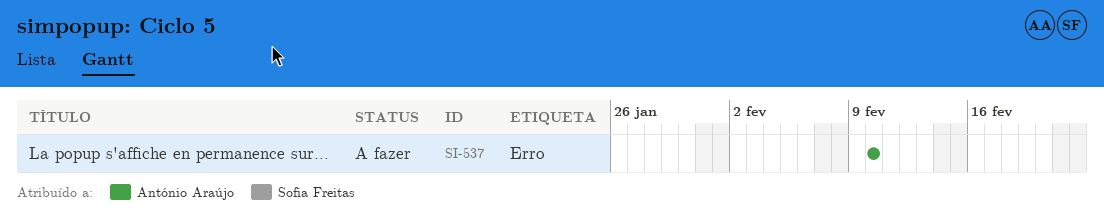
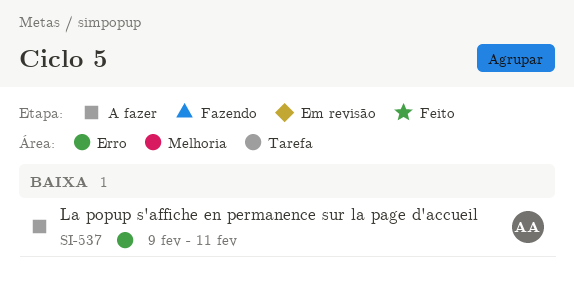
SI-537, start: Feb 10 -> Feb 9
SI-537, due: Feb 10 -> Feb 11

